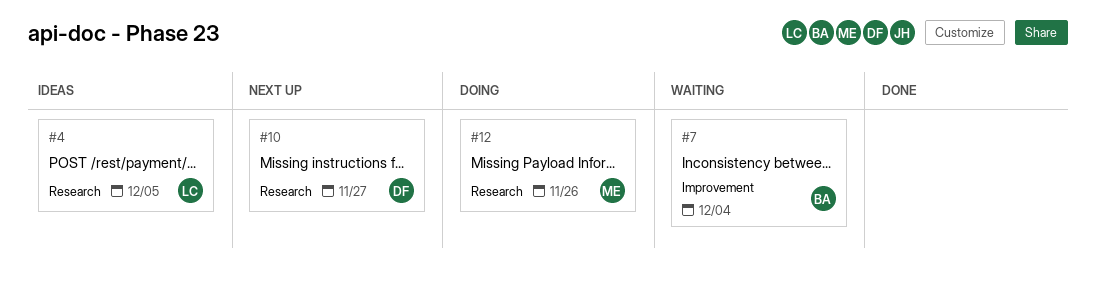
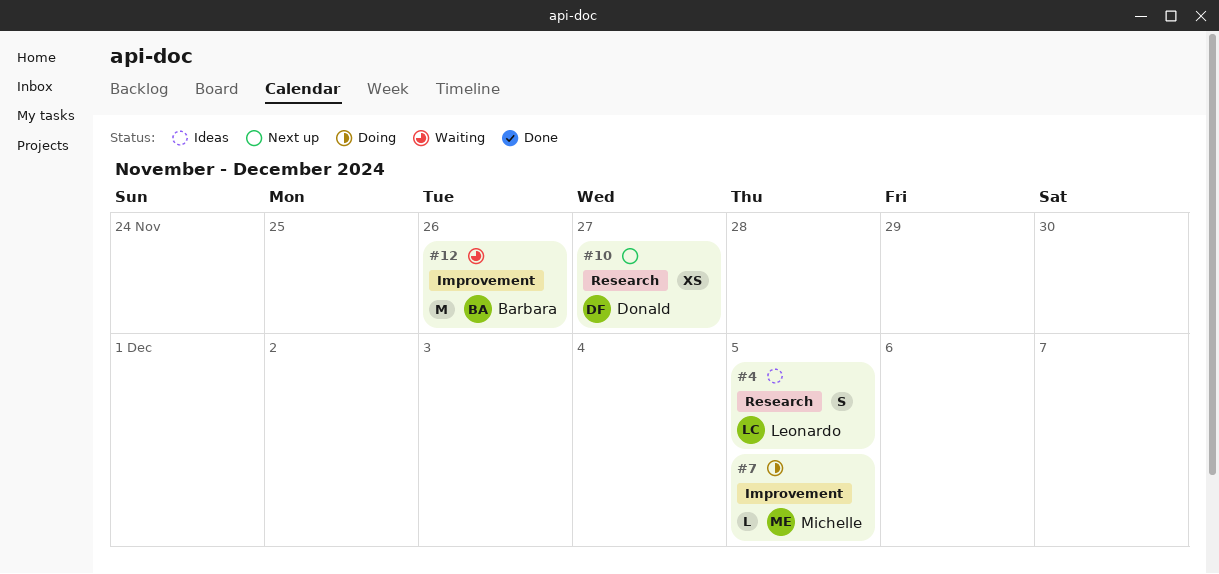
#7, status: Waiting -> Doing
#7, owner: Barbara -> Michelle
#7, due: Dec 4 -> Dec 5
#12, status: Doing -> Waiting
#12, owner: Michelle -> Barbara
#12, label: Research -> Improvement

